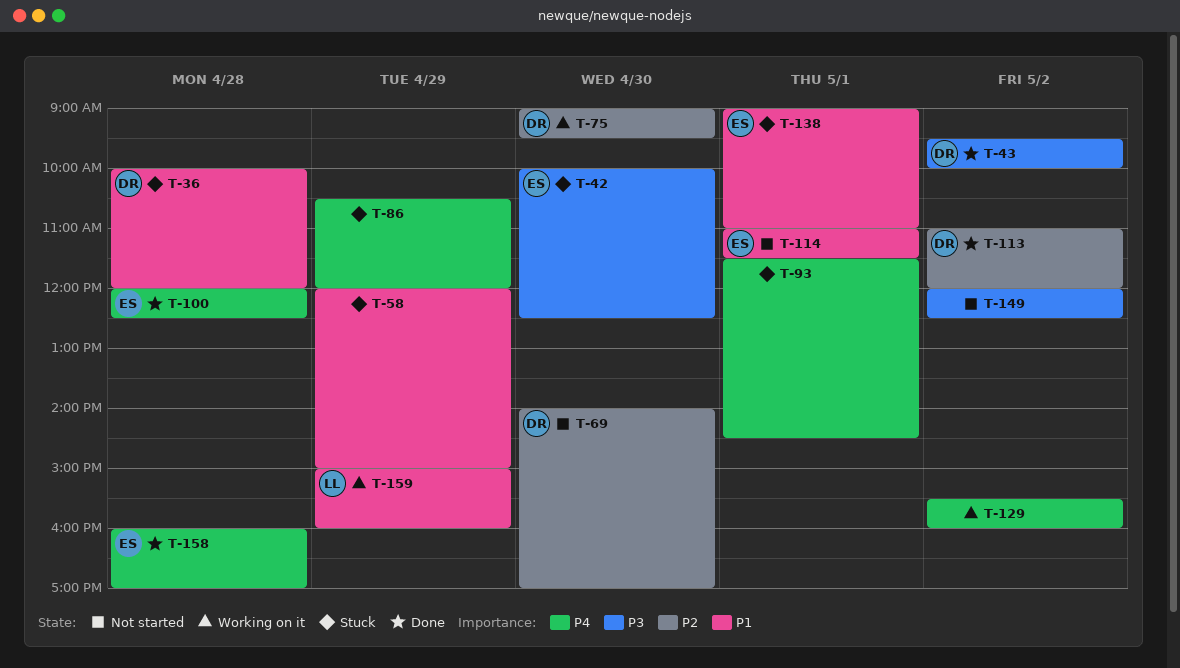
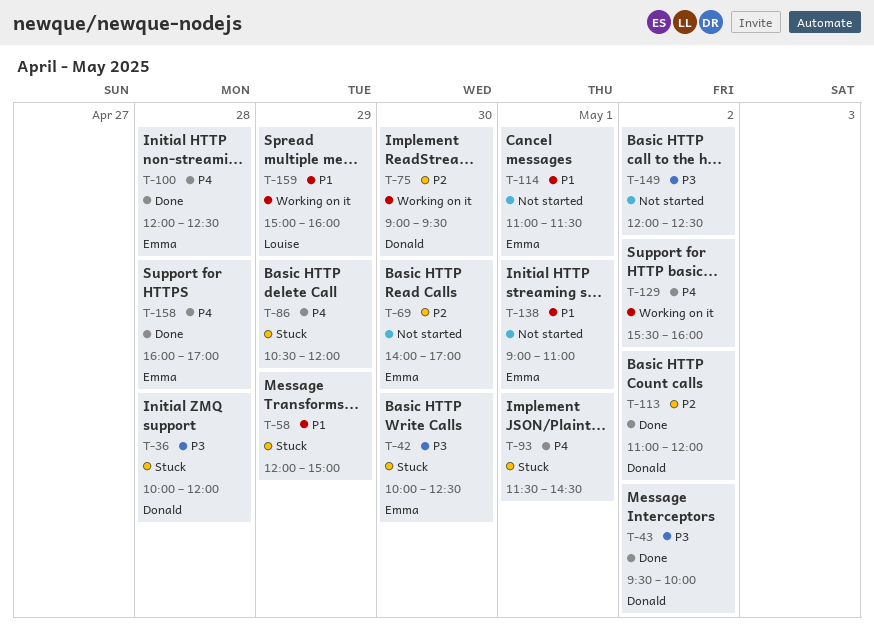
T-36, priority: P1 -> P3
T-69, owner: Donald -> Emma
T-138, status: Stuck -> Not started

